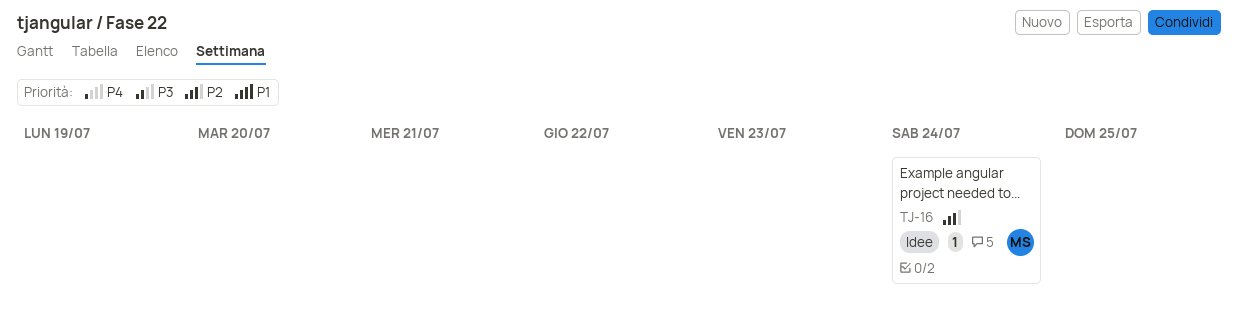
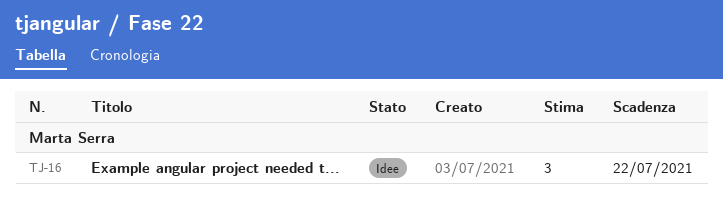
TJ-16, estimate: 1 -> 3
TJ-16, due: Jul 24 -> Jul 22

